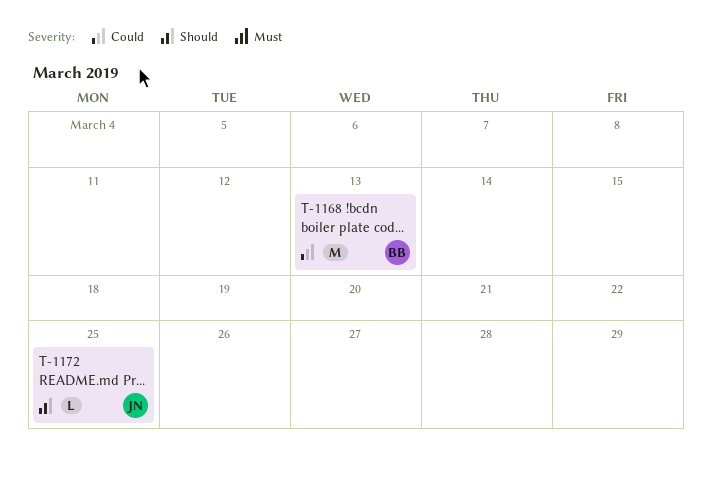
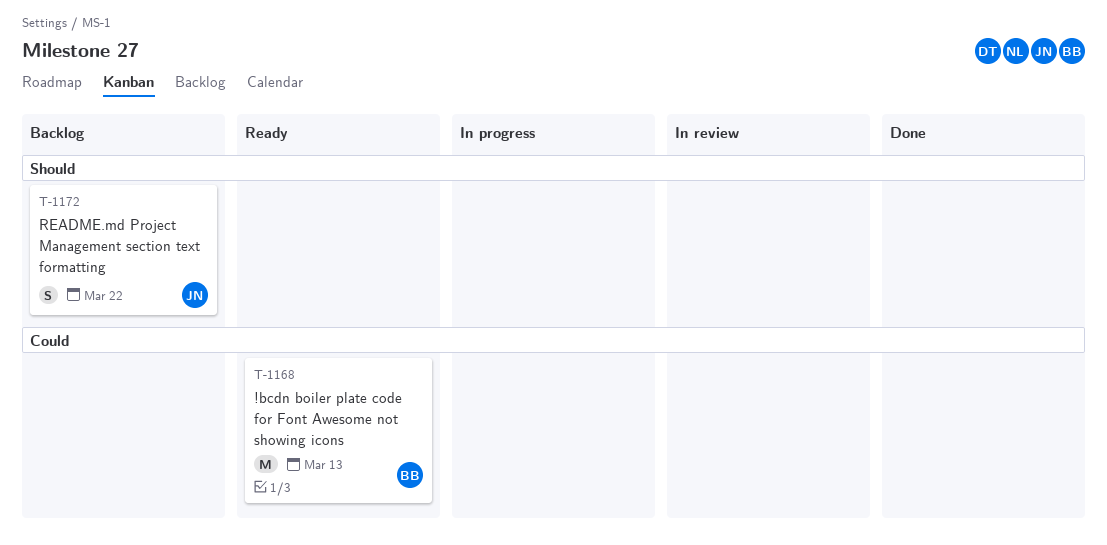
T-1172, estimate: L -> S
T-1172, due: Mar 25 -> Mar 22

